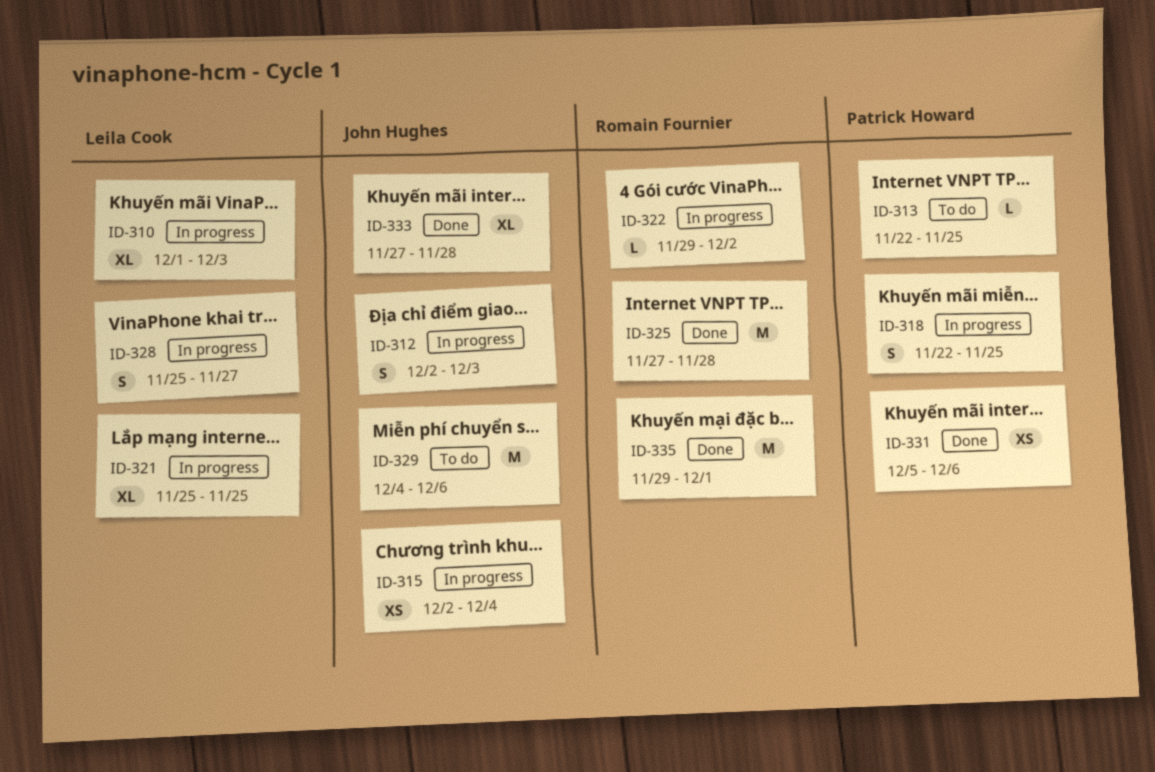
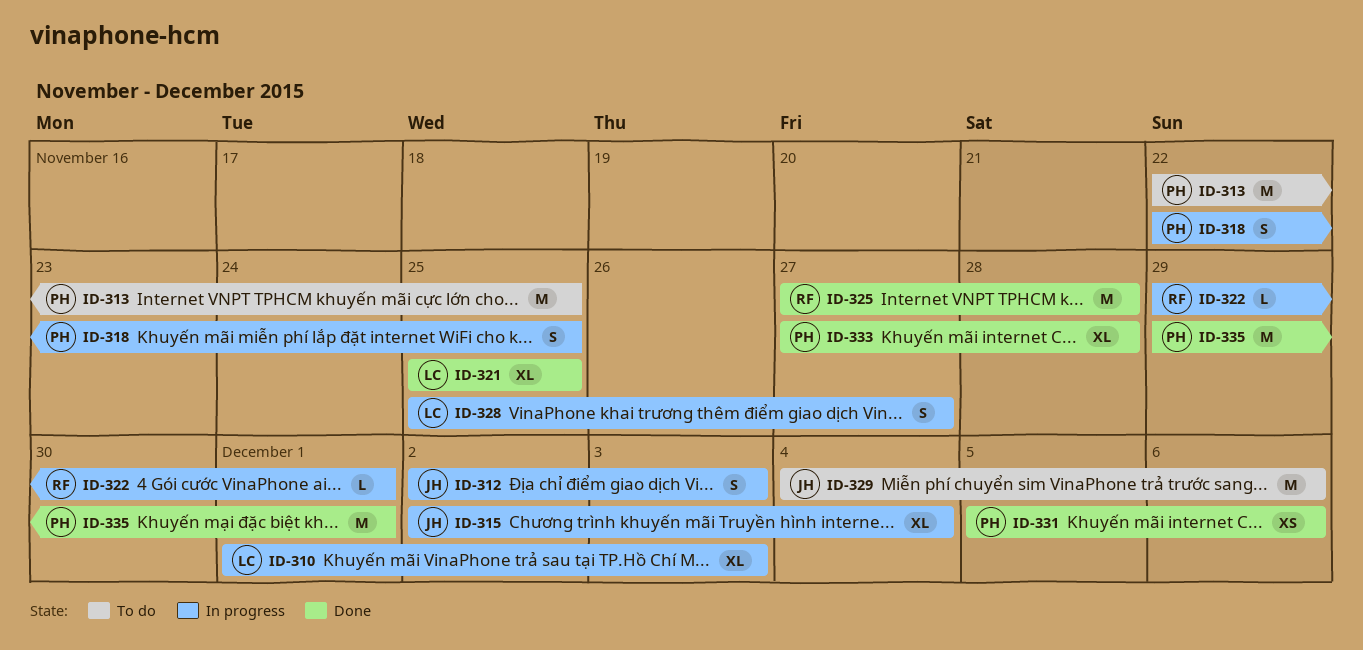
ID-313, estimate: L -> M
ID-315, estimate: XS -> XL
ID-321, status: In progress -> Done
ID-322, due: Dec 2 -> Dec 1
ID-333, owner: John Hughes -> Patrick Howard
ID-335, owner: Romain Fournier -> Patrick Howard

